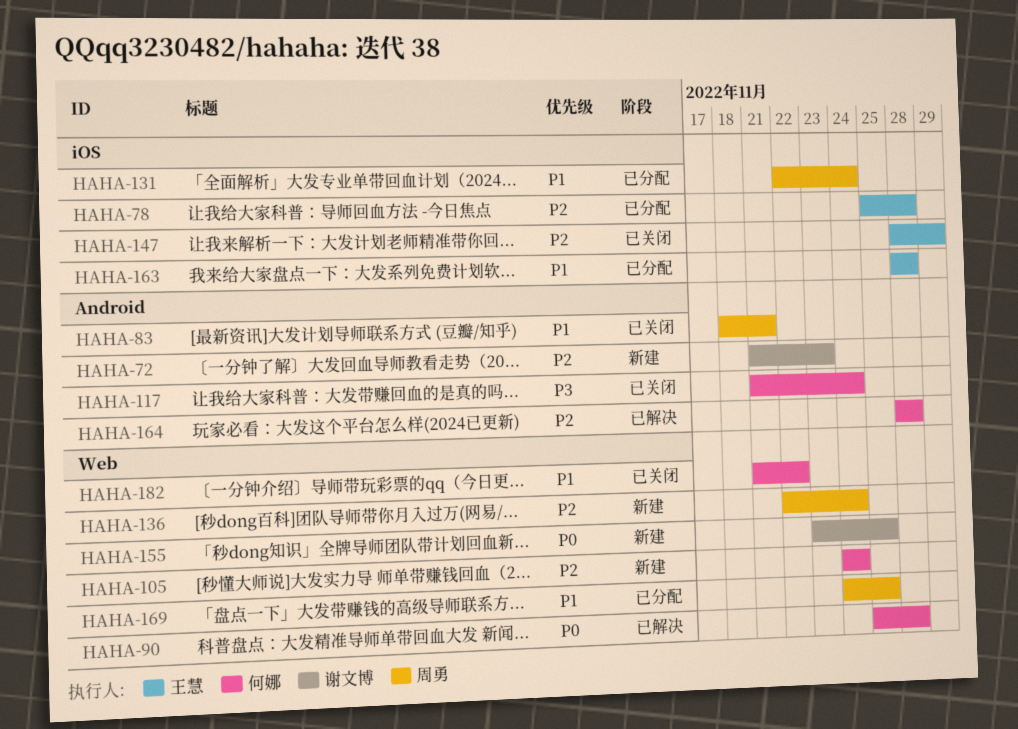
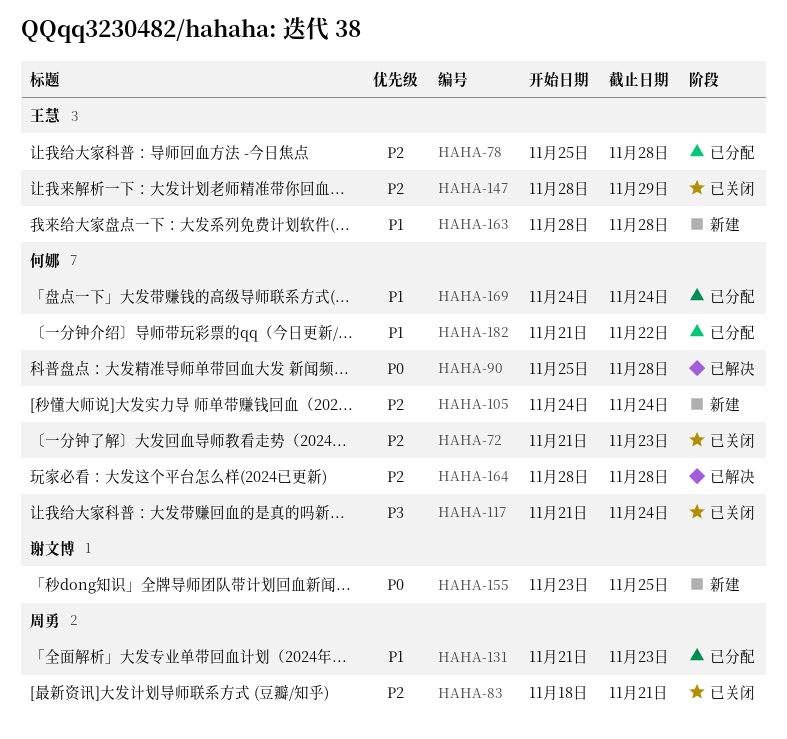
HAHA-72, status: 新建 -> 已关闭
HAHA-72, owner: 谢文博 -> 何娜
HAHA-83, priority: P1 -> P2
HAHA-131, start: Nov 22 -> Nov 21
HAHA-131, due: Nov 24 -> Nov 23
HAHA-136: present -> none
HAHA-163, status: 已分配 -> 新建
HAHA-169, owner: 周勇 -> 何娜
HAHA-169, due: Nov 25 -> Nov 24
HAHA-182, status: 已关闭 -> 已分配

